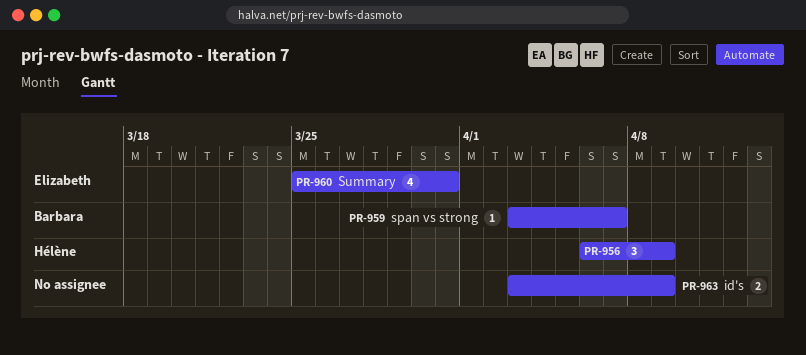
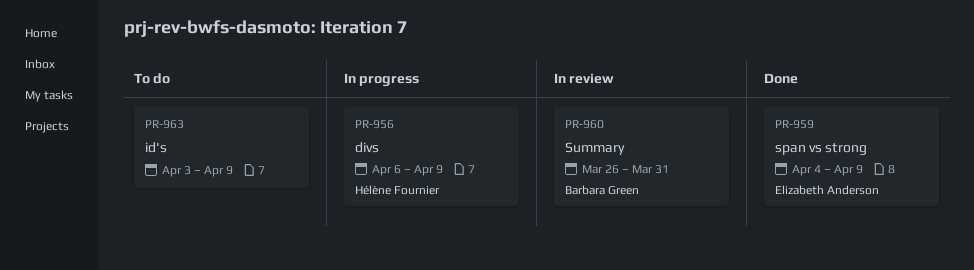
PR-959, owner: Barbara Green -> Elizabeth Anderson
PR-959, start: Apr 3 -> Apr 4
PR-959, due: Apr 7 -> Apr 9
PR-960, owner: Elizabeth Anderson -> Barbara Green
PR-960, start: Mar 25 -> Mar 26

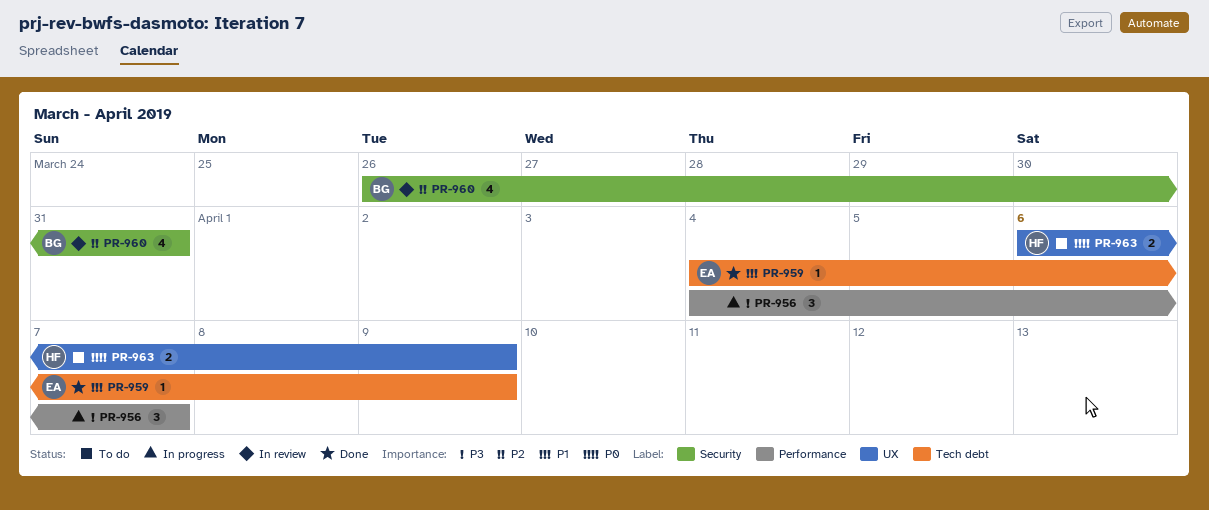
PR-956, owner: Hélène Fournier -> none
PR-956, start: Apr 6 -> Apr 4
PR-956, due: Apr 9 -> Apr 7
PR-963, owner: none -> Hélène Fournier
PR-963, start: Apr 3 -> Apr 6

